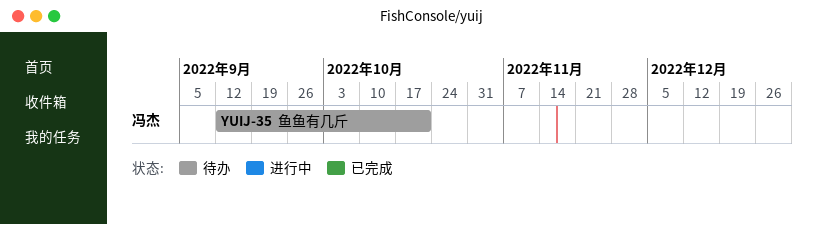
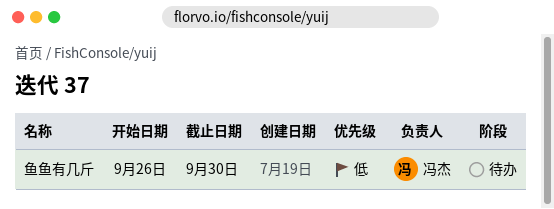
鱼鱼有几斤, start: Sep 12 -> Sep 26
鱼鱼有几斤, due: Oct 21 -> Sep 30

